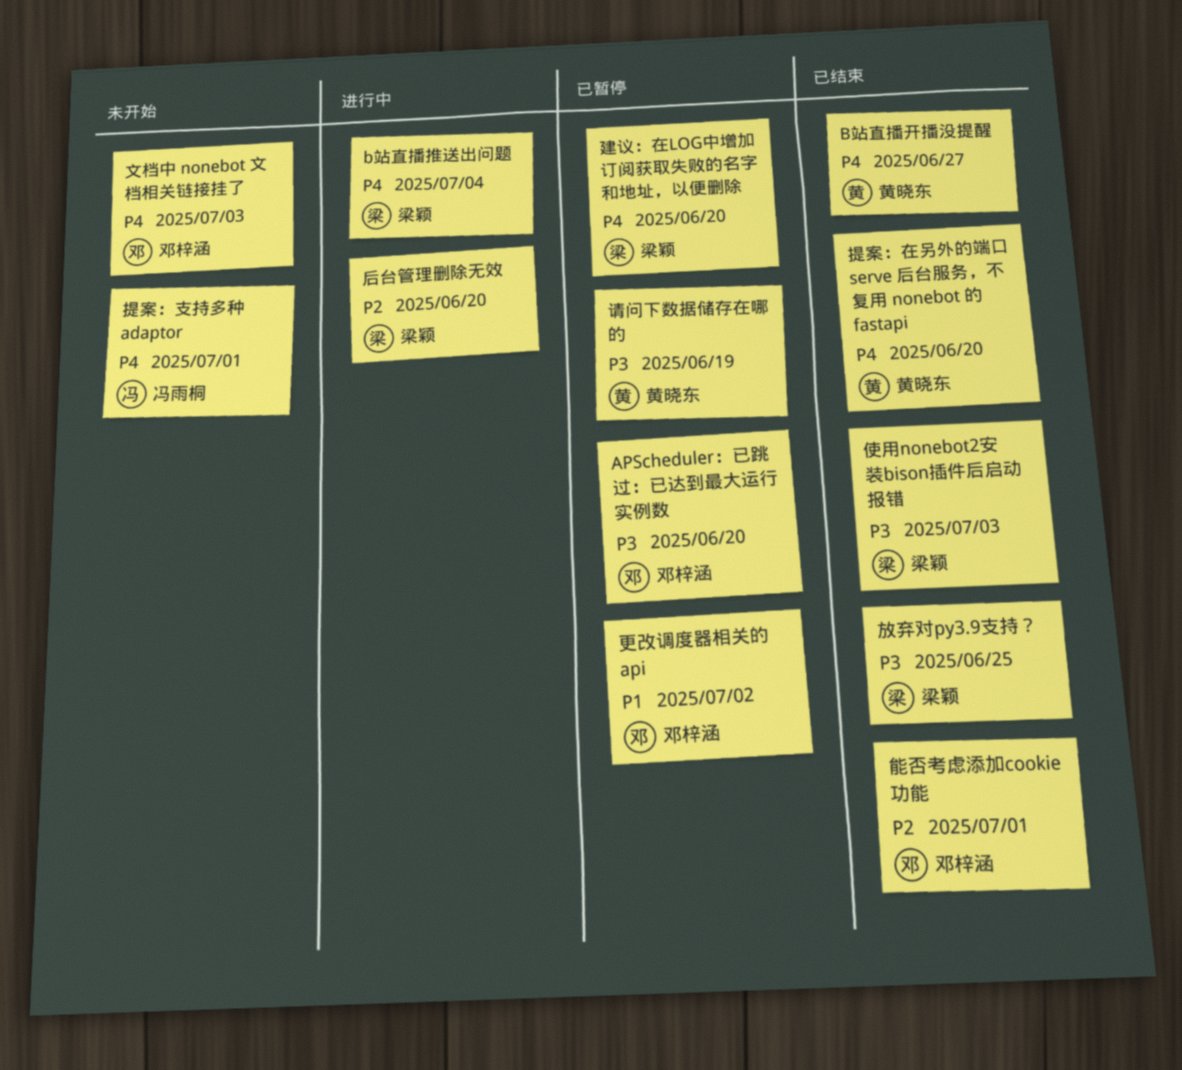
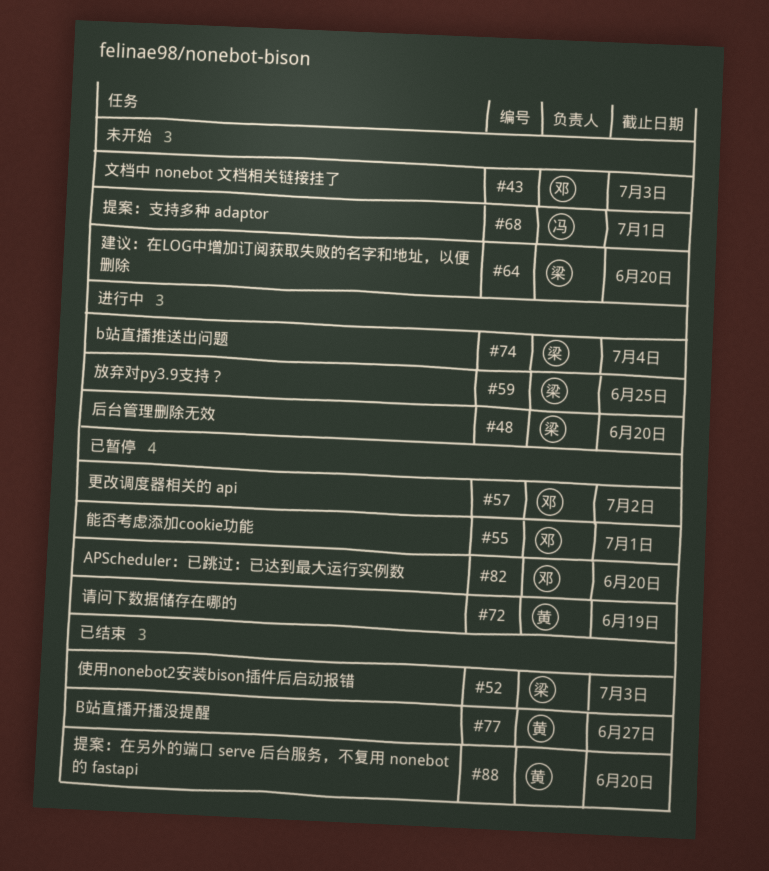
建议：在LOG中增加订阅获取失败的名字和地址，以便删除, status: 已暂停 -> 未开始
放弃对py3.9支持？, status: 已结束 -> 进行中
能否考虑添加cookie功能, status: 已结束 -> 已暂停

